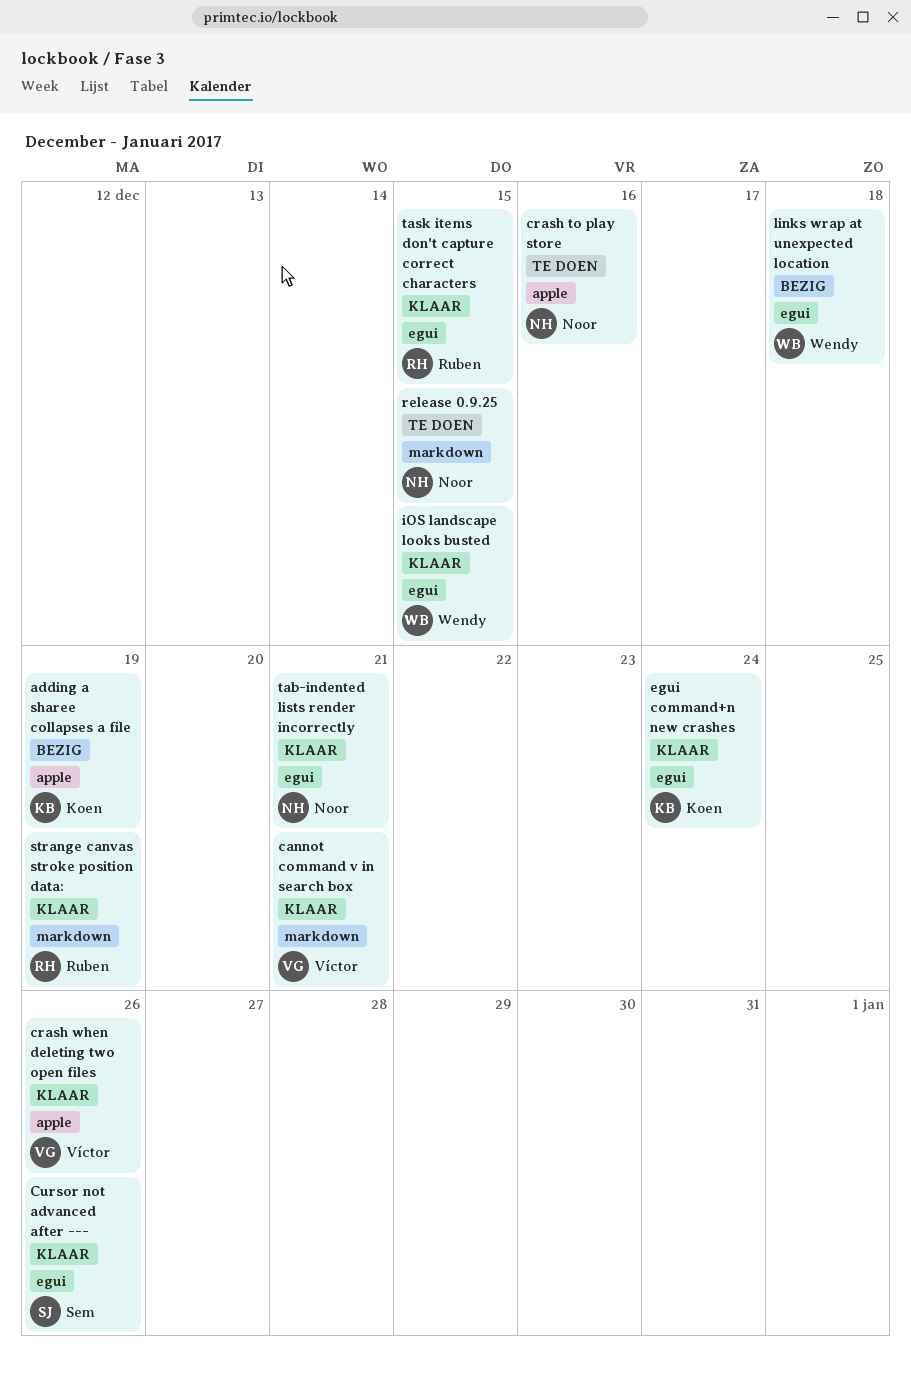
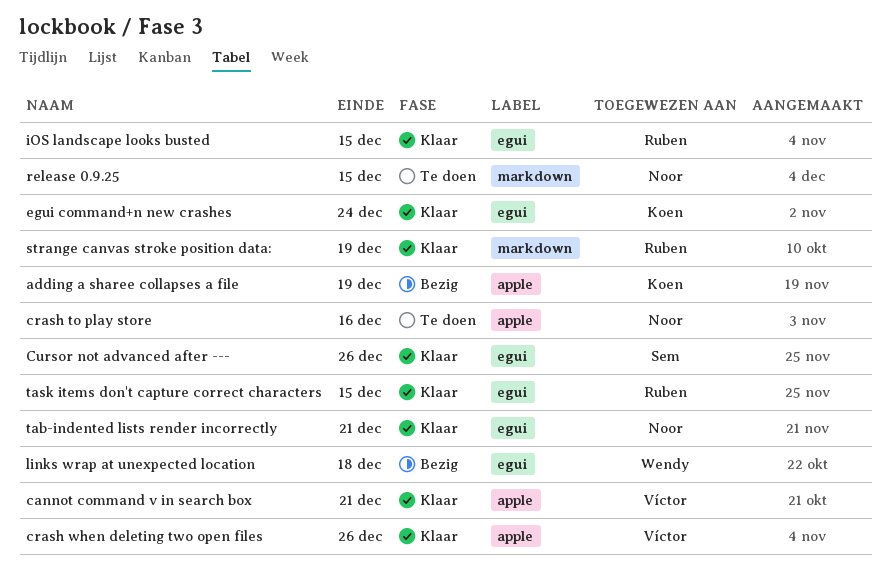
cannot command v in search box, label: markdown -> apple
iOS landscape looks busted, owner: Wendy -> Ruben

